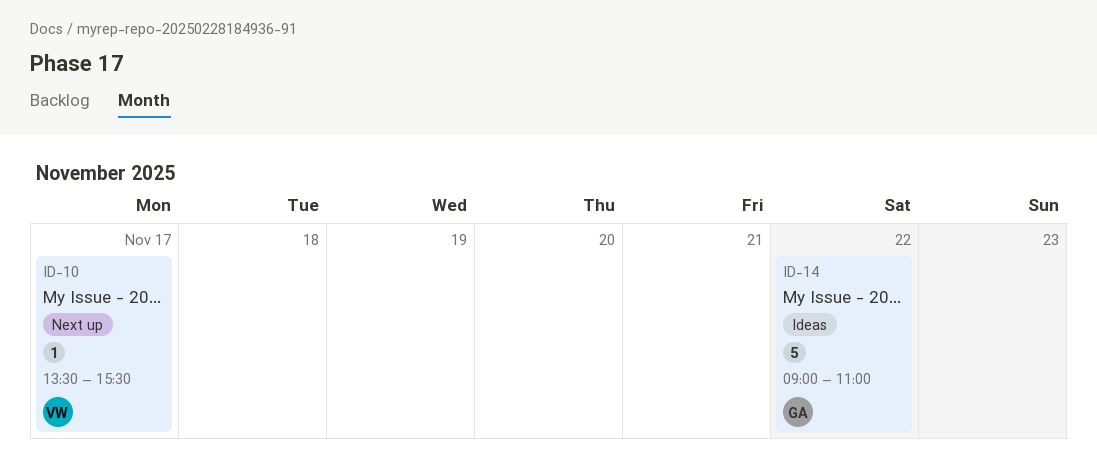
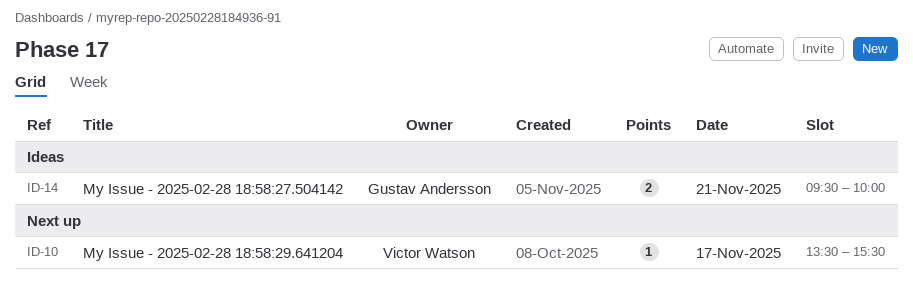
ID-14, estimate: 5 -> 2
ID-14, day: Nov 22 -> Nov 21
ID-14, begins: 09:00 -> 09:30
ID-14, ends: 11:00 -> 10:00

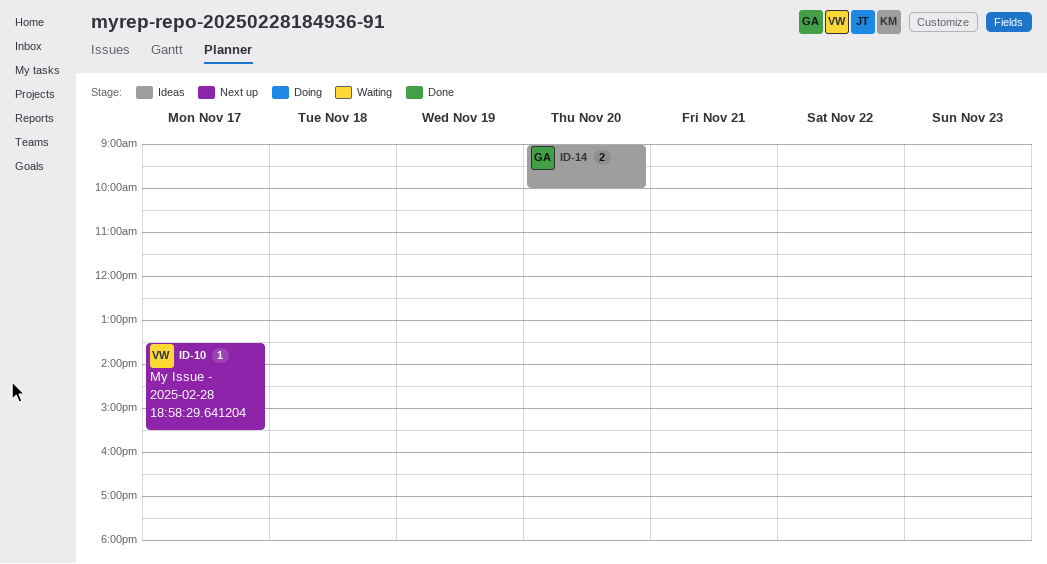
ID-14, day: Nov 21 -> Nov 20
ID-14, begins: 09:30 -> 09:00

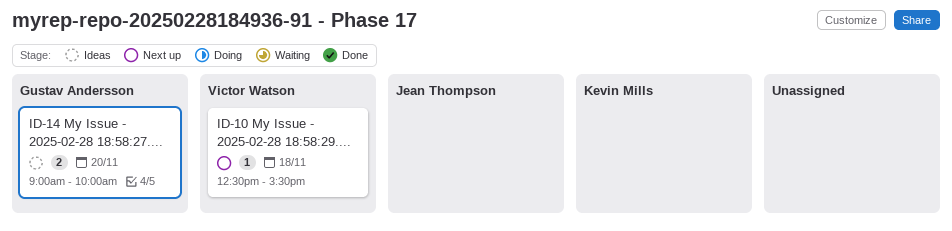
ID-10, day: Nov 17 -> Nov 18
ID-10, begins: 13:30 -> 12:30

